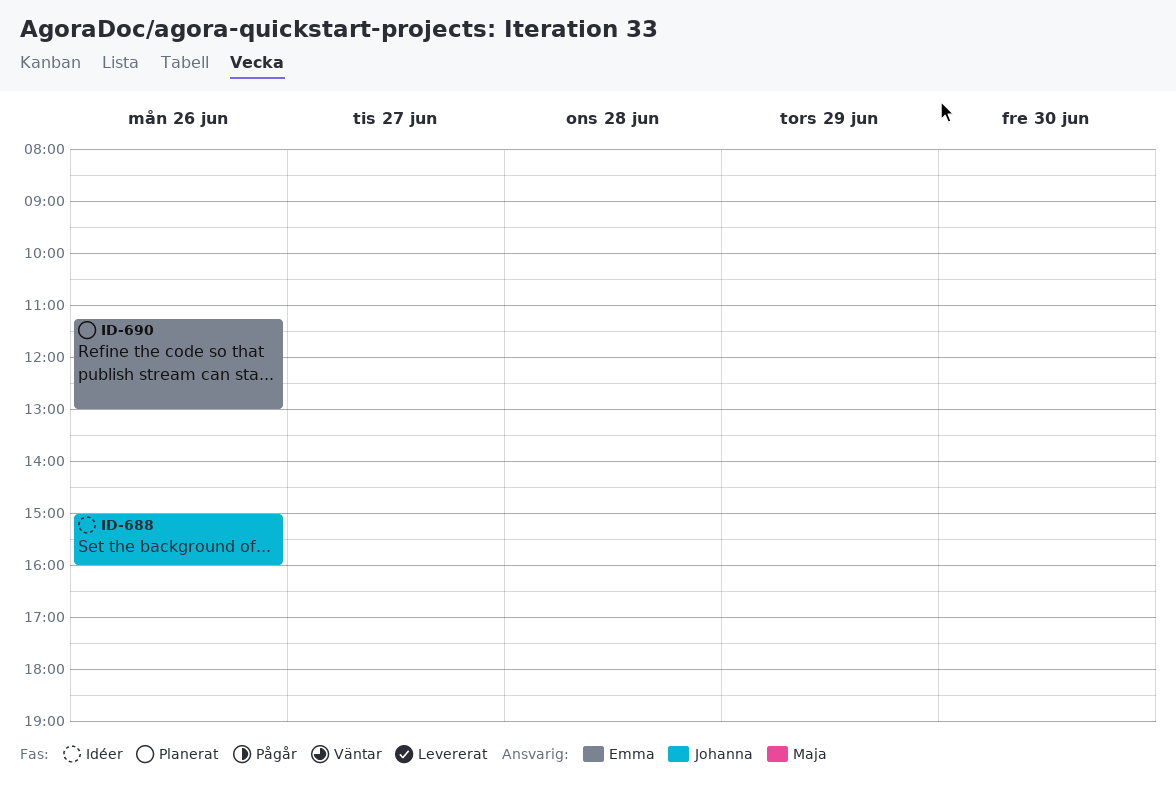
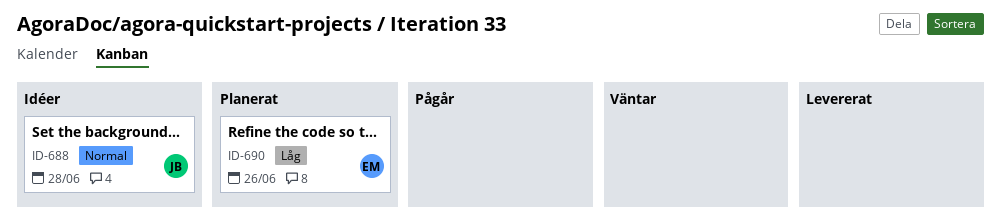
ID-688, day: Jun 26 -> Jun 28

